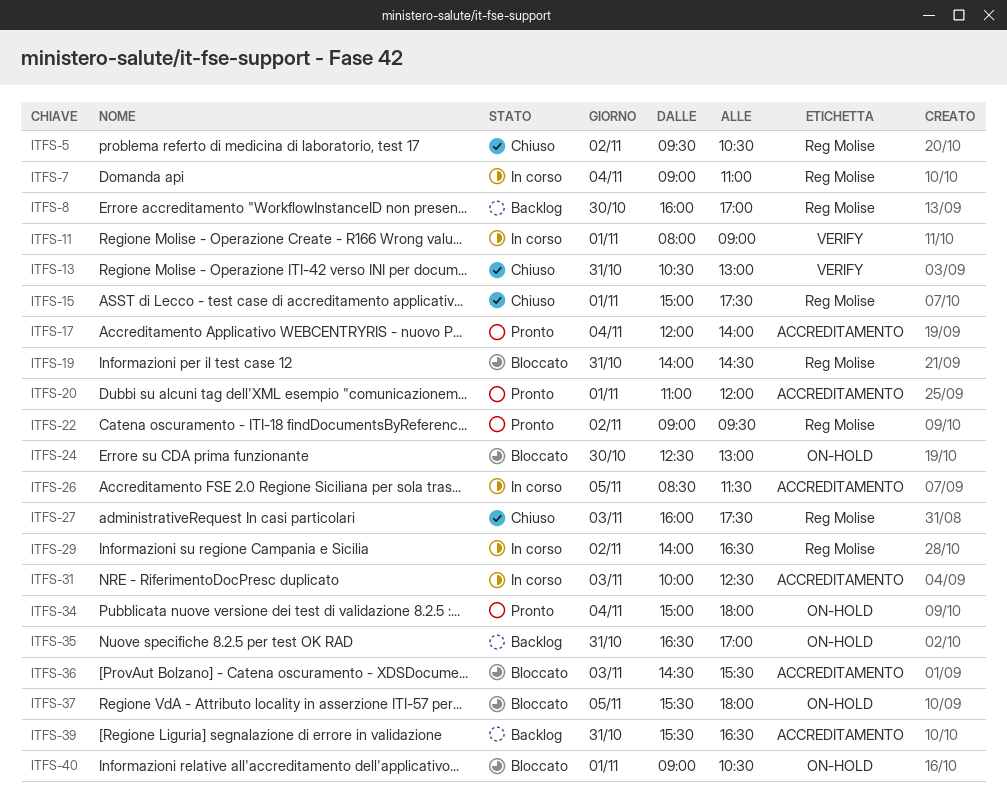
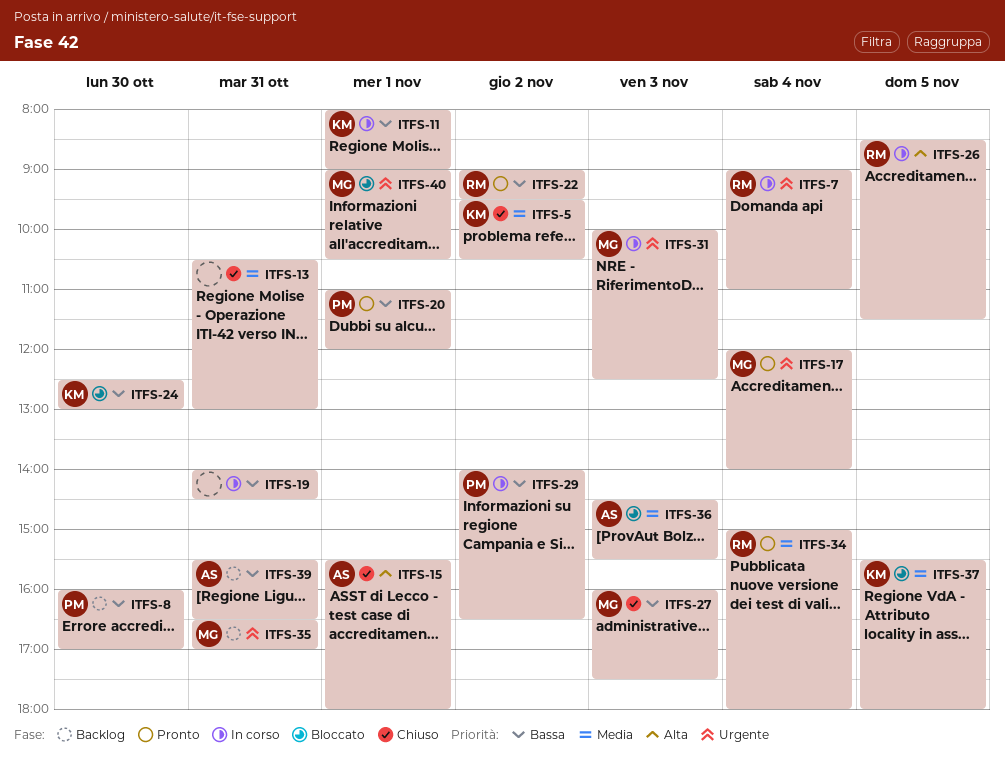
ITFS-15, begins: 15:00 -> 15:30
ITFS-15, ends: 17:30 -> 18:00
ITFS-19, status: Bloccato -> In corso

